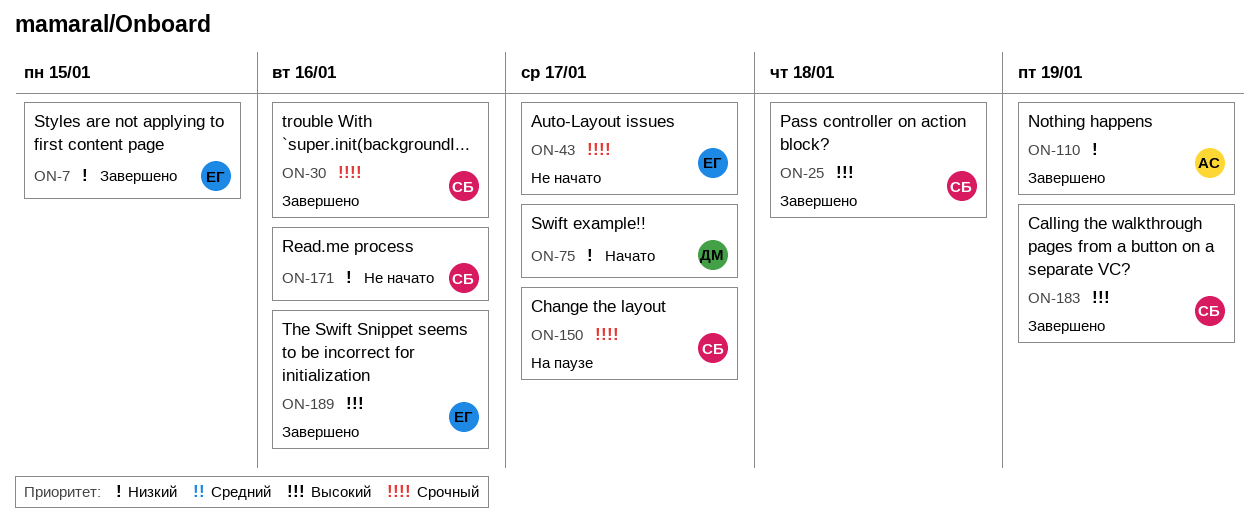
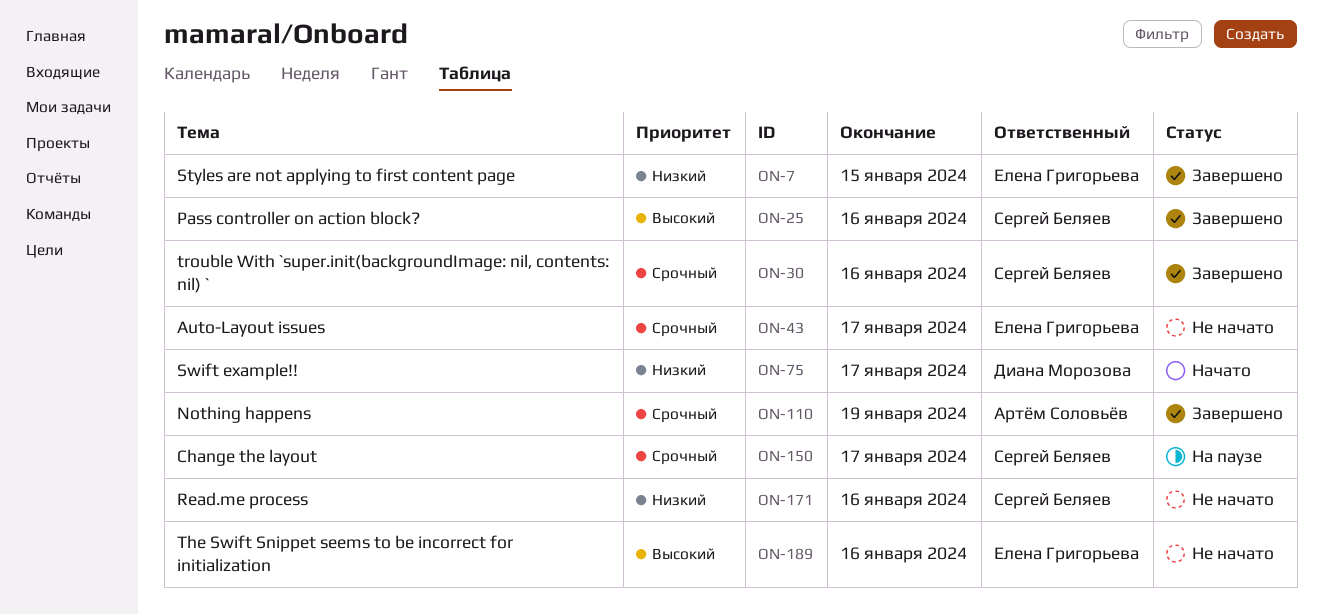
ON-25, due: Jan 18 -> Jan 16
ON-110, priority: Низкий -> Срочный
ON-183: present -> none
ON-189, status: Завершено -> Не начато

